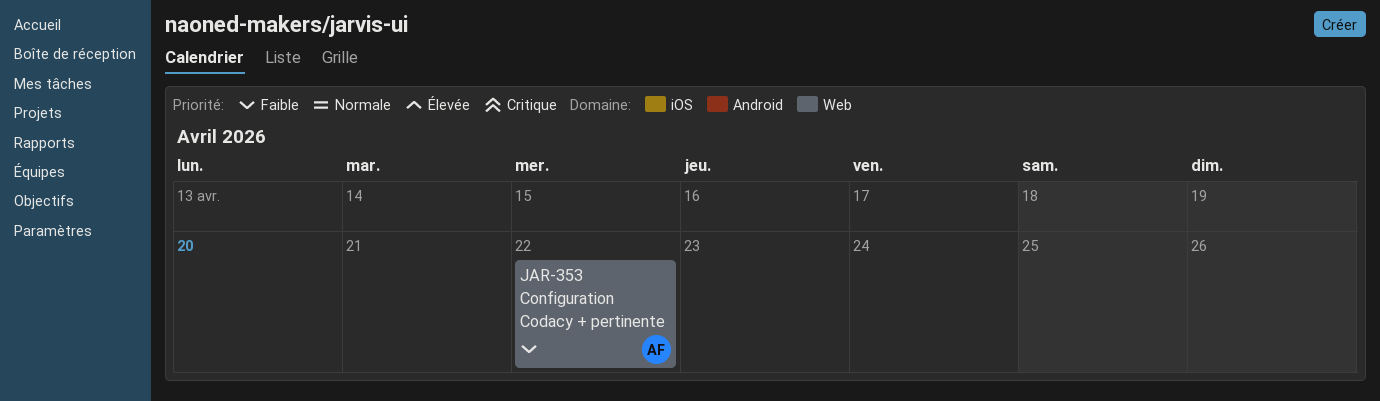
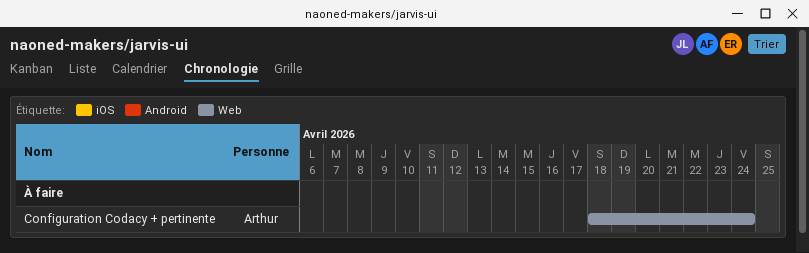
Configuration Codacy + pertinente, due: Apr 22 -> Apr 24

